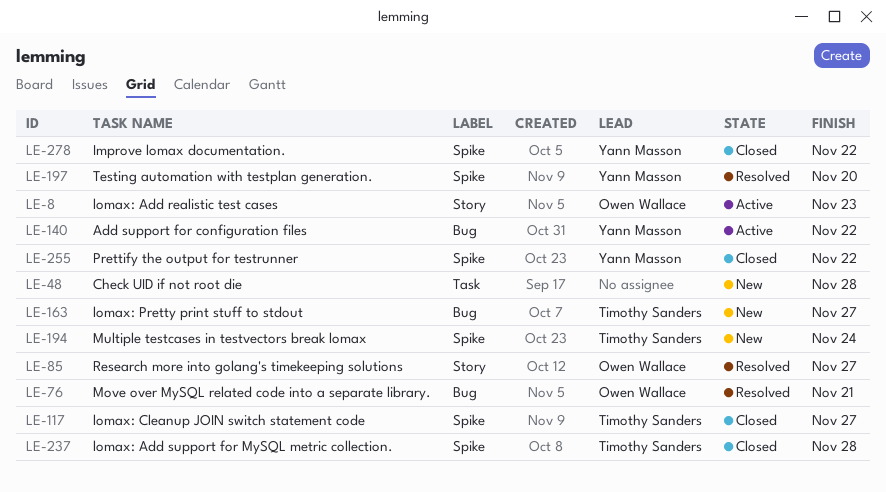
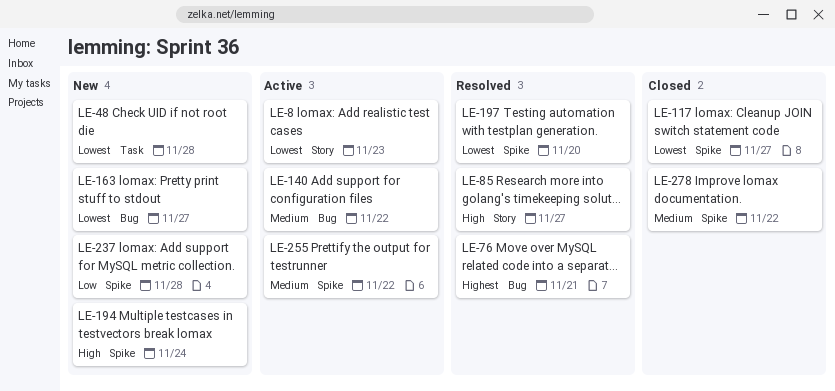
LE-237, status: Closed -> New
LE-255, status: Closed -> Active

